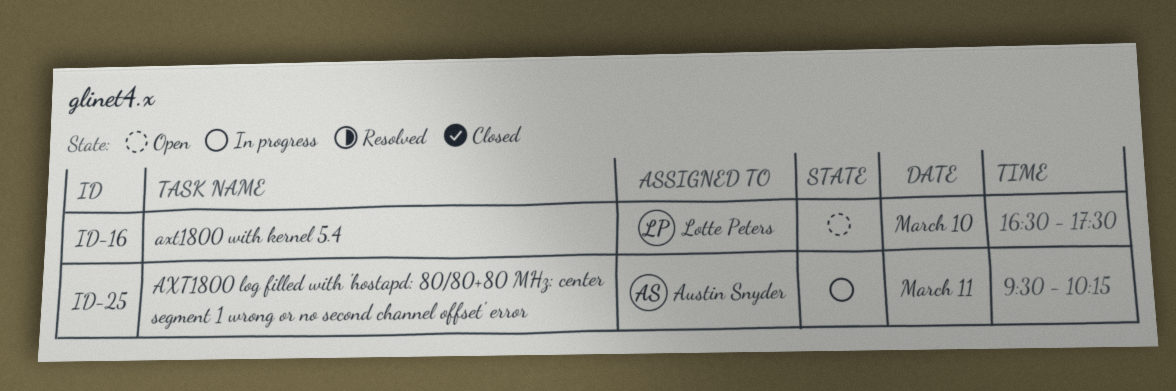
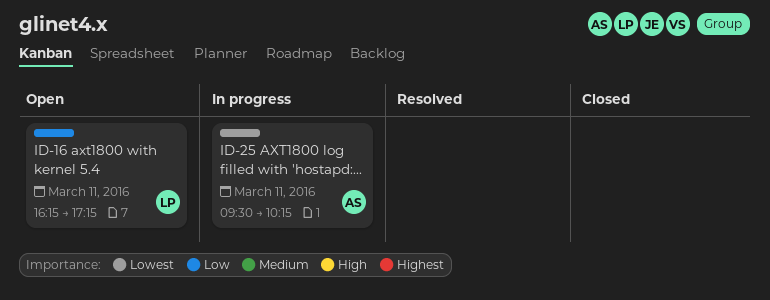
ID-16, day: Mar 10 -> Mar 11
ID-16, begins: 16:30 -> 16:15
ID-16, ends: 17:30 -> 17:15

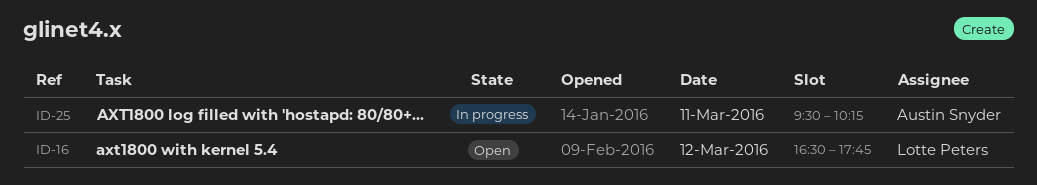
ID-16, day: Mar 11 -> Mar 12
ID-16, begins: 16:15 -> 16:30
ID-16, ends: 17:15 -> 17:45

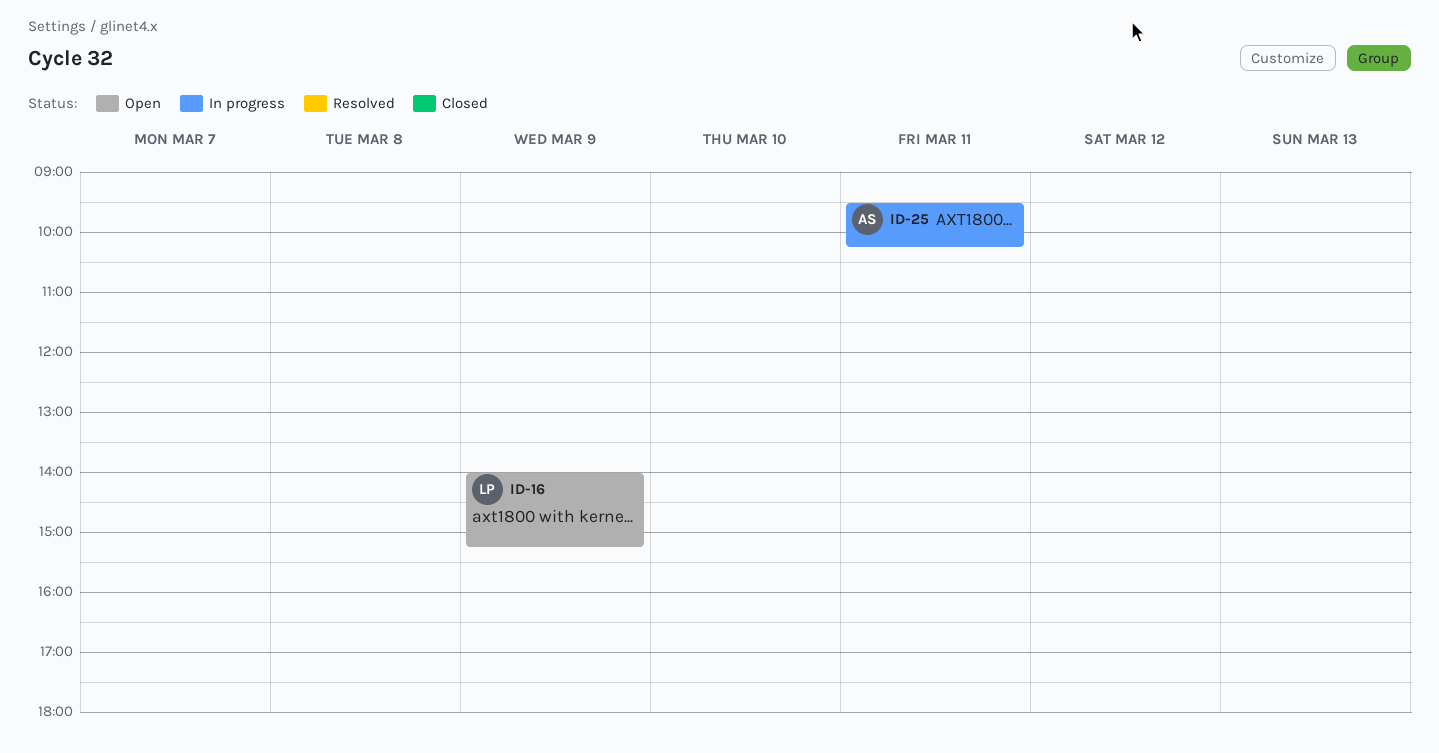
ID-16, day: Mar 12 -> Mar 9
ID-16, begins: 16:30 -> 14:00
ID-16, ends: 17:45 -> 15:15

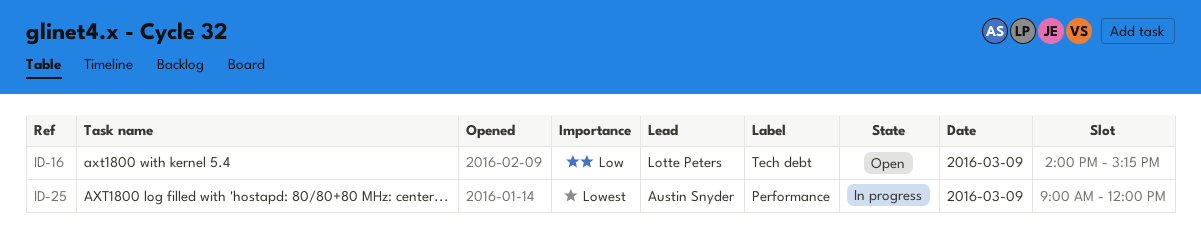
ID-25, day: Mar 11 -> Mar 9
ID-25, begins: 09:30 -> 09:00
ID-25, ends: 10:15 -> 12:00

